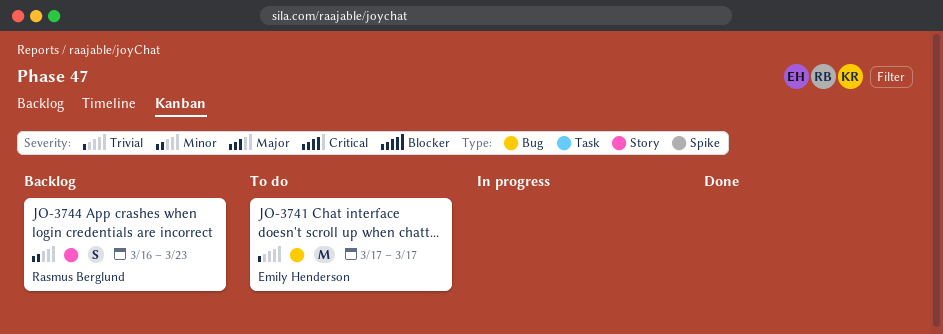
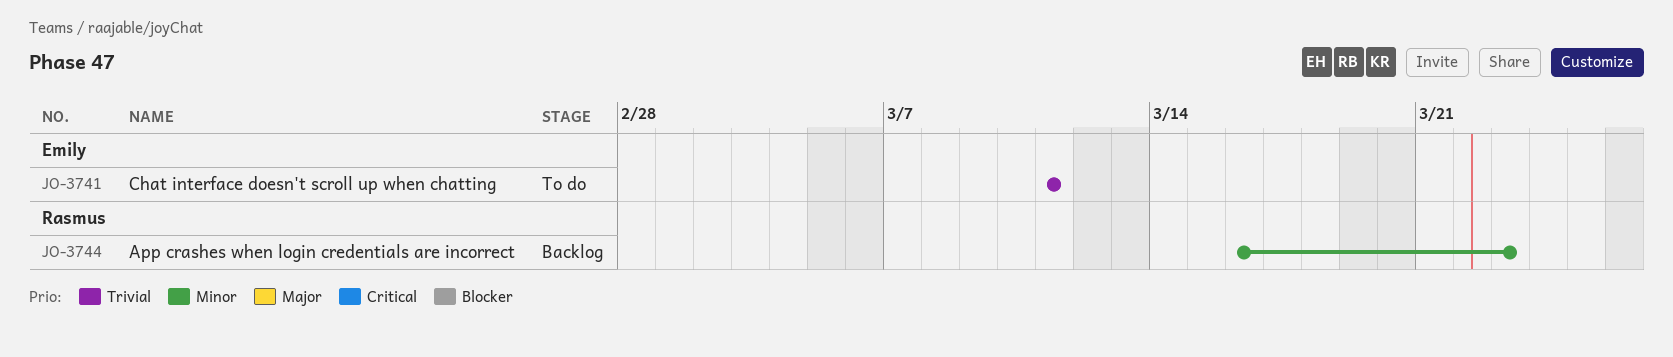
JO-3741, start: Mar 17 -> Mar 11
JO-3741, due: Mar 17 -> Mar 11

